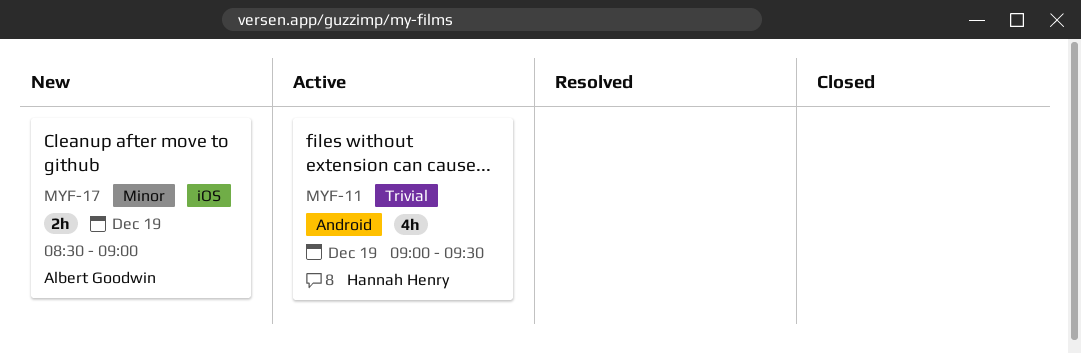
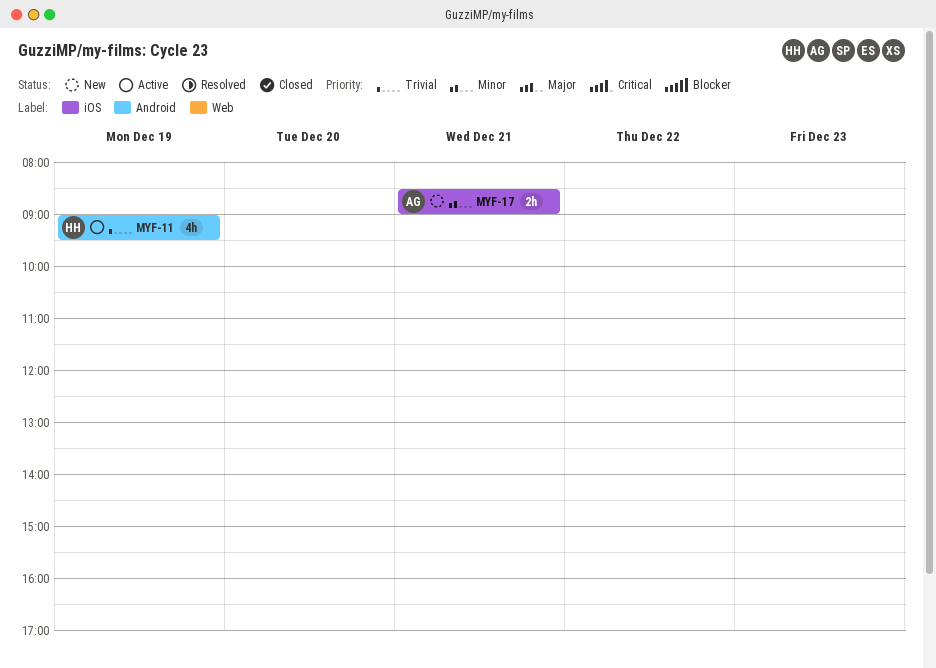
MYF-17, day: Dec 19 -> Dec 21

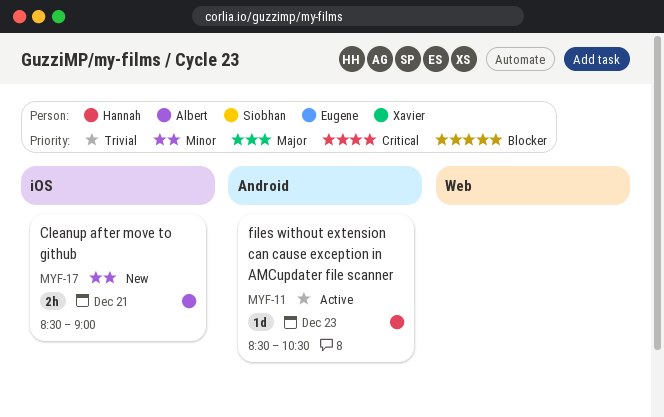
MYF-11, estimate: 4h -> 1d
MYF-11, day: Dec 19 -> Dec 23
MYF-11, begins: 09:00 -> 08:30
MYF-11, ends: 09:30 -> 10:30

